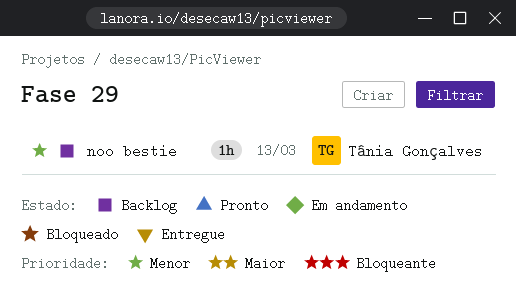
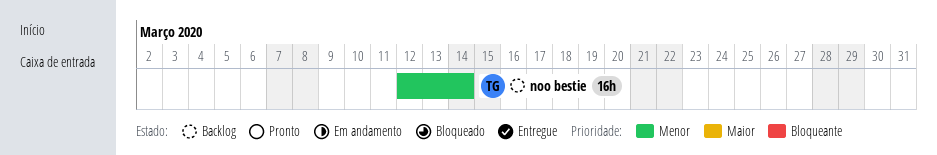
noo bestie, estimate: 1h -> 16h
noo bestie, due: Mar 13 -> Mar 14

